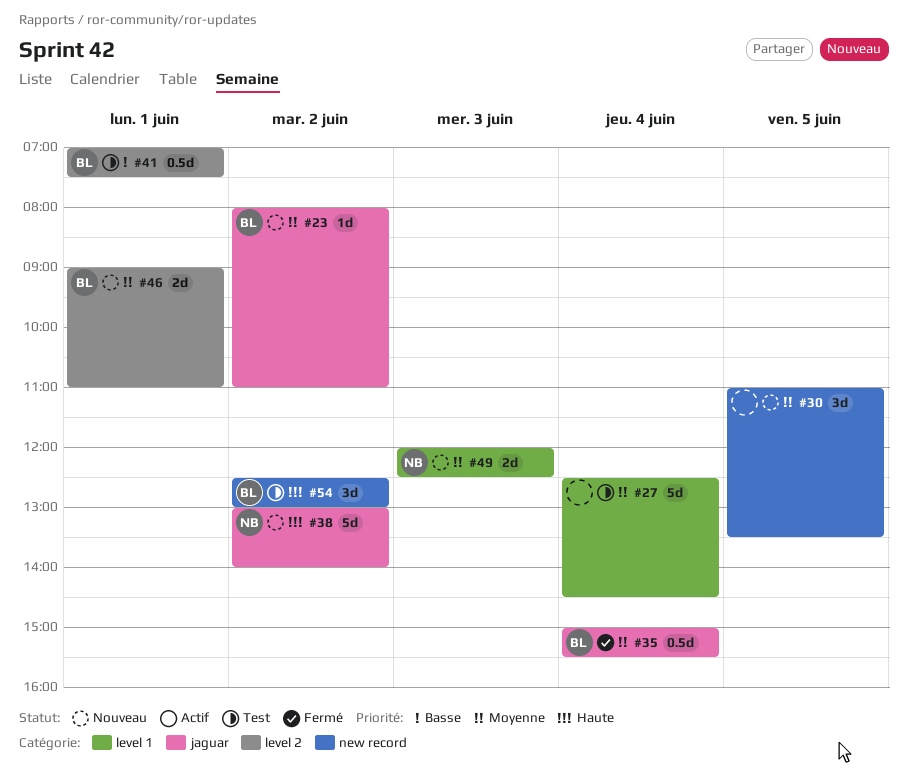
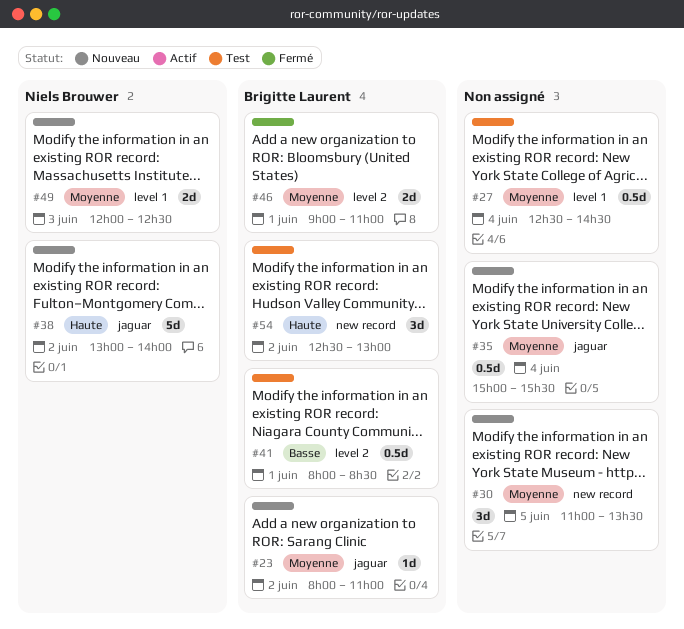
#27, estimate: 5d -> 0.5d
#35, status: Fermé -> Nouveau
#35, owner: Brigitte Laurent -> none
#41, begins: 07:00 -> 08:00
#41, ends: 07:30 -> 08:30
#46, status: Nouveau -> Fermé

